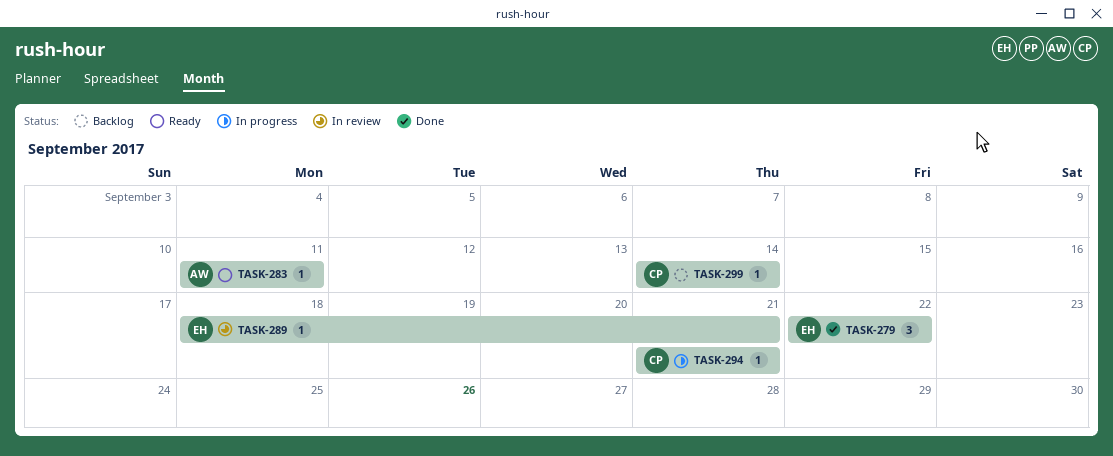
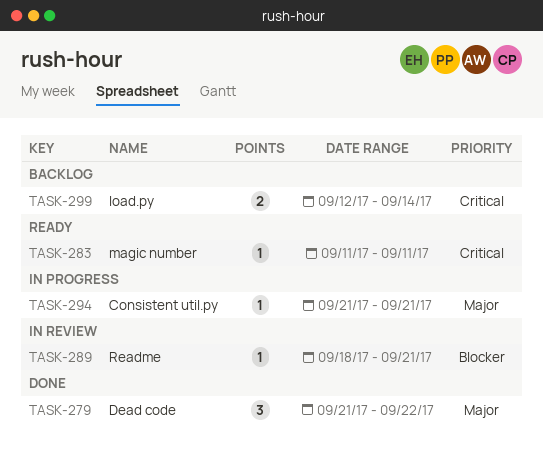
TASK-279, start: Sep 22 -> Sep 21
TASK-299, estimate: 1 -> 2
TASK-299, start: Sep 14 -> Sep 12

